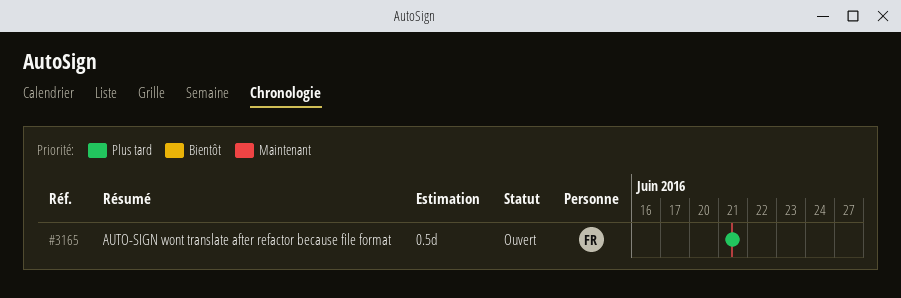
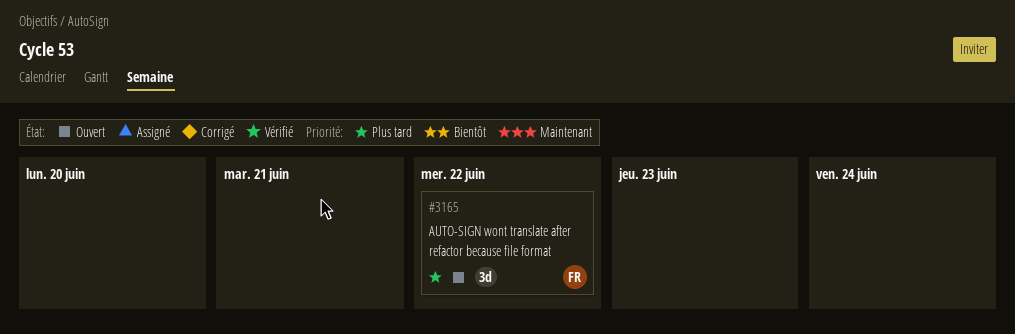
#3165, estimate: 0.5d -> 3d
#3165, due: Jun 21 -> Jun 22

